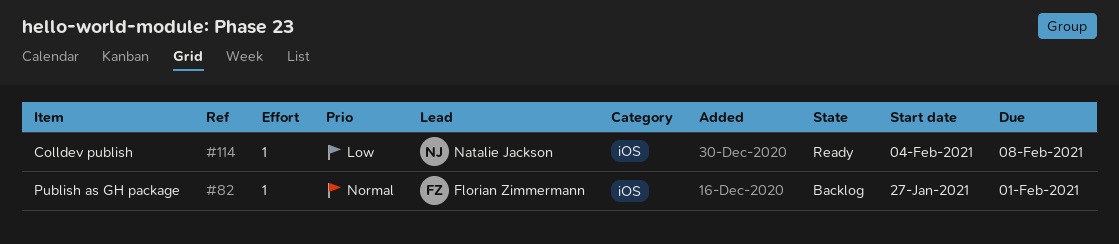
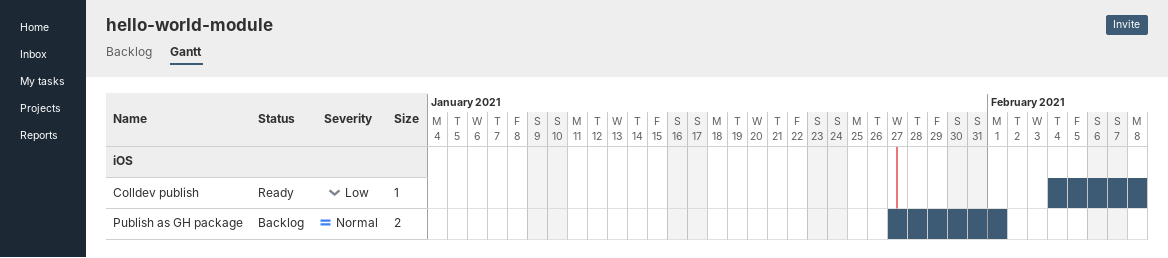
Publish as GH package, estimate: 1 -> 2

